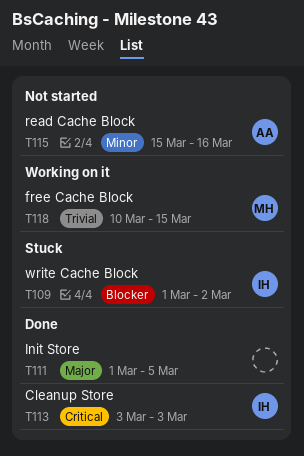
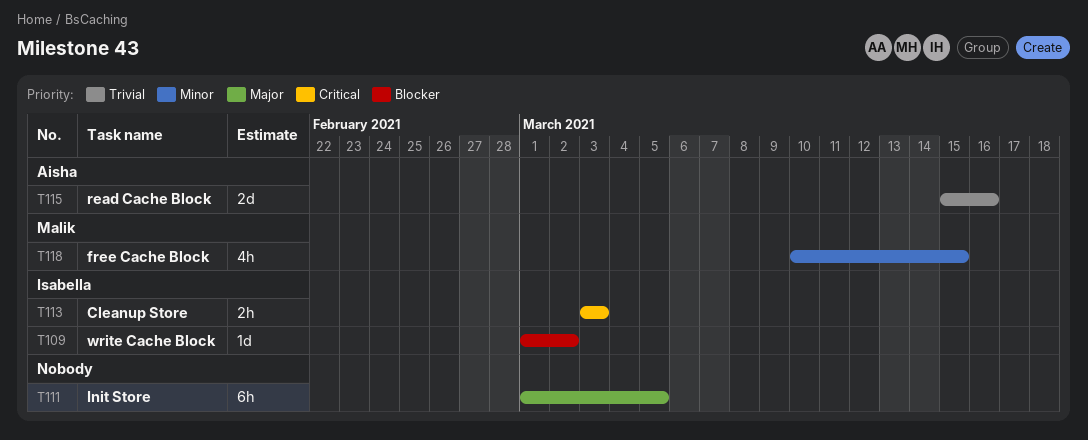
T115, priority: Minor -> Trivial
T118, priority: Trivial -> Minor

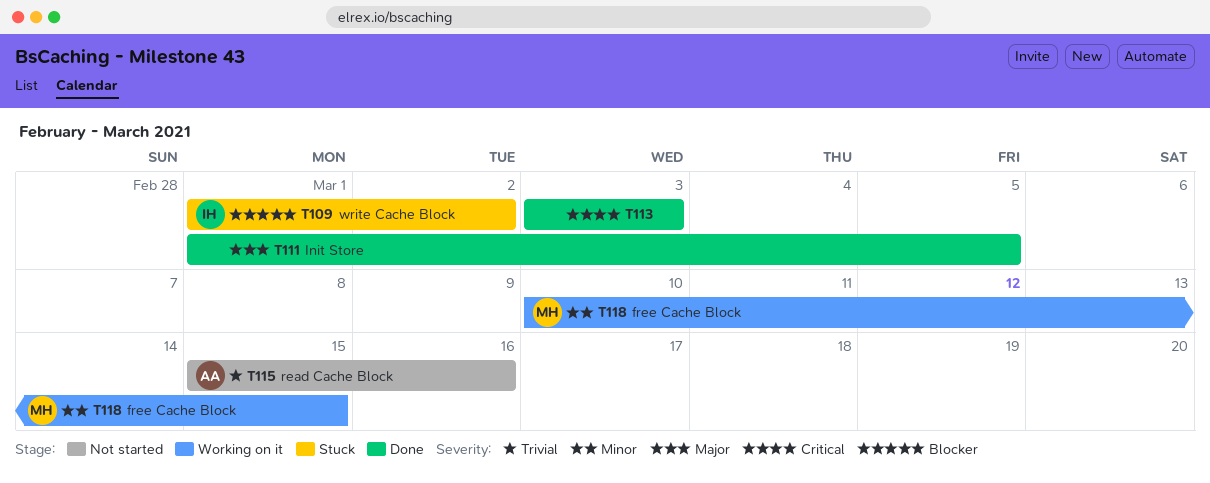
T113, owner: Isabella -> none

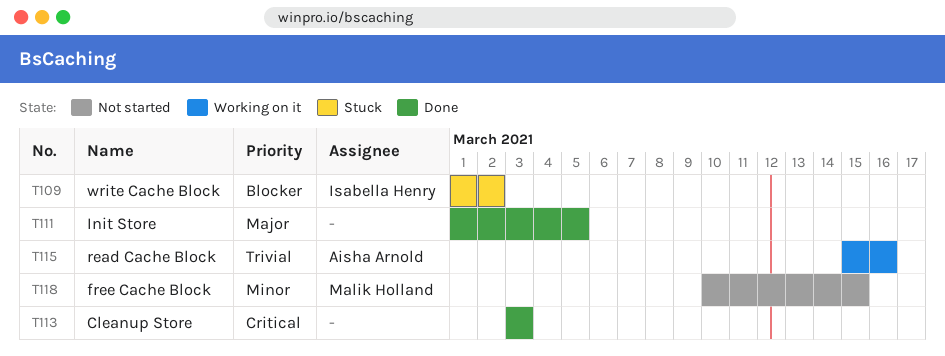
T115, status: Not started -> Working on it
T118, status: Working on it -> Not started

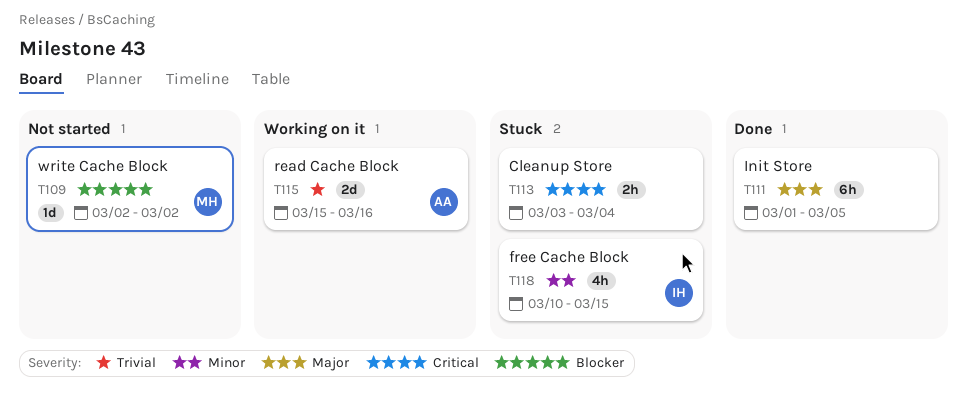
T109, status: Stuck -> Not started
T109, owner: Isabella Henry -> Malik Holland
T109, start: Mar 1 -> Mar 2
T113, status: Done -> Stuck
T113, due: Mar 3 -> Mar 4
T118, status: Not started -> Stuck
T118, owner: Malik Holland -> Isabella Henry

